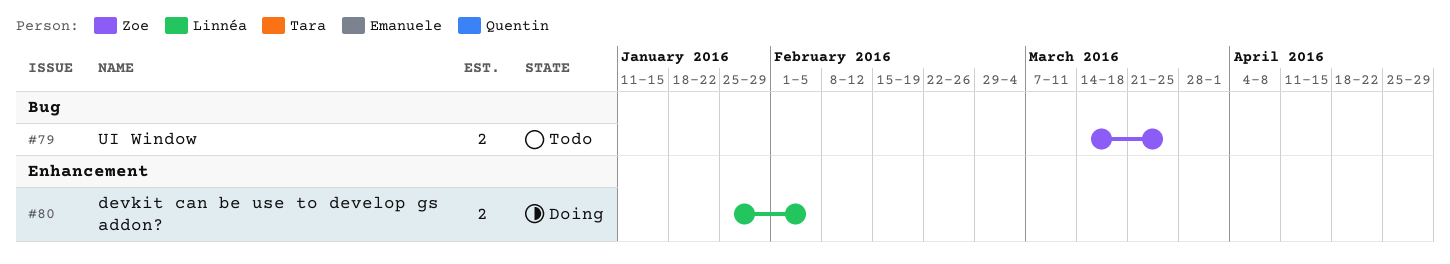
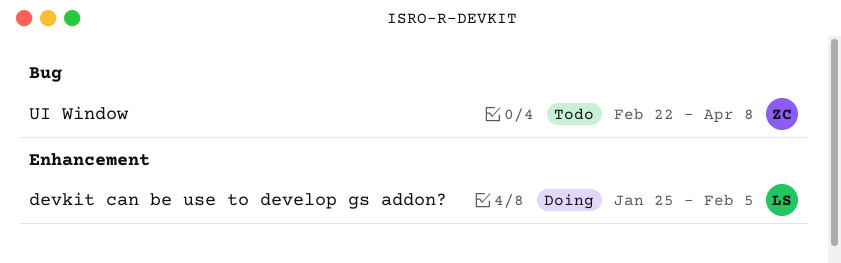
UI Window, start: Mar 14 -> Feb 22
UI Window, due: Mar 25 -> Apr 8

